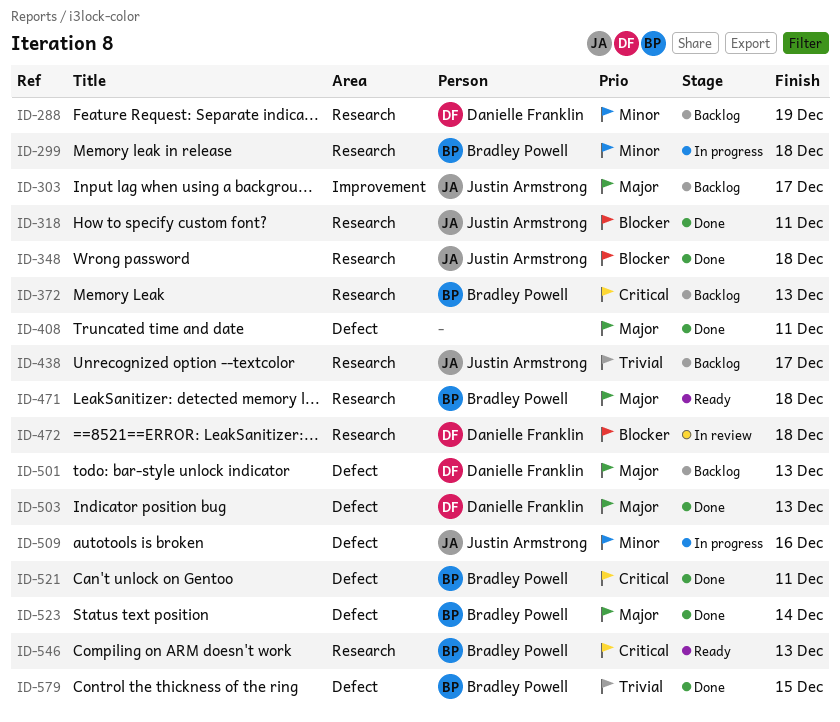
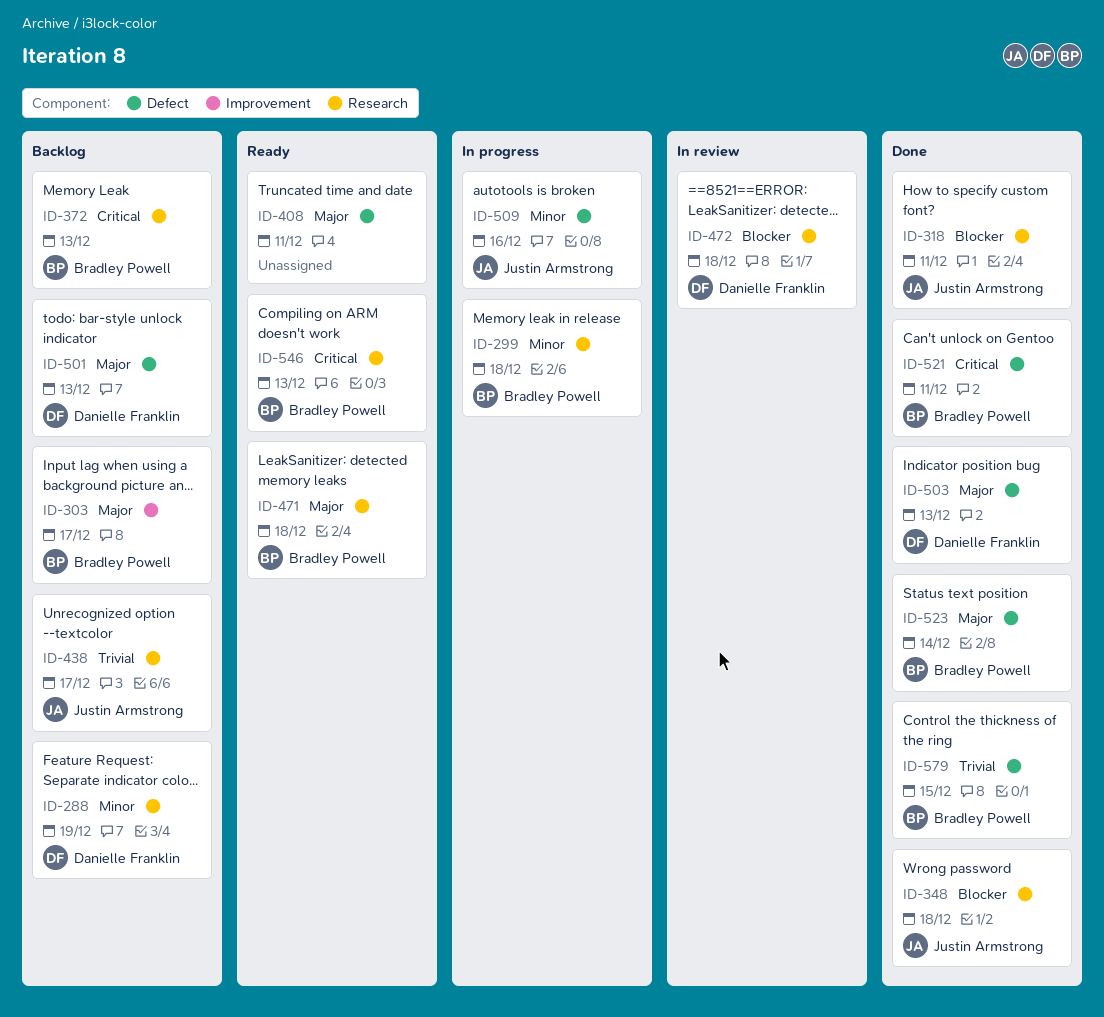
ID-303, owner: Justin Armstrong -> Bradley Powell
ID-408, status: Done -> Ready

